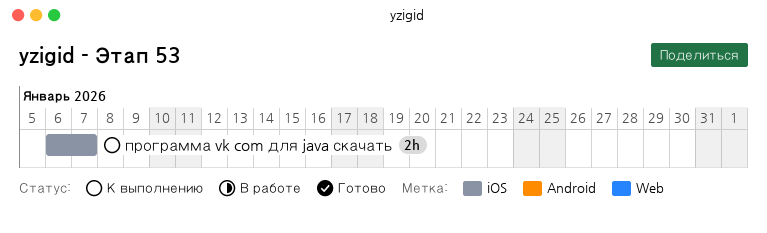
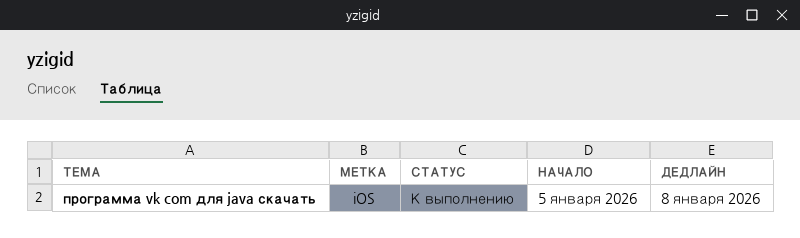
программа vk com для java скачать, start: Jan 6 -> Jan 5
программа vk com для java скачать, due: Jan 7 -> Jan 8

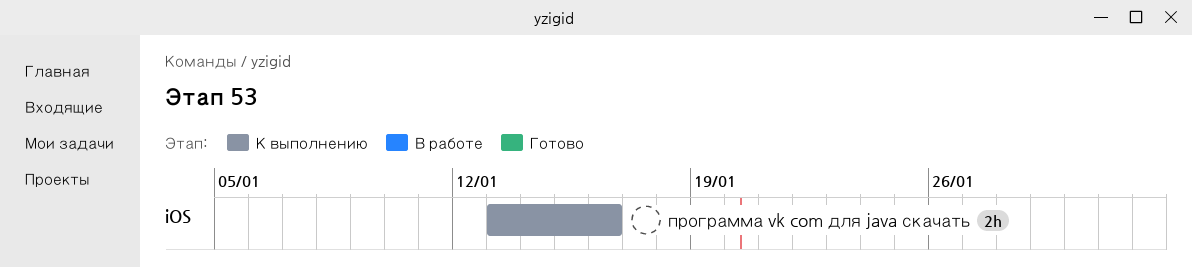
программа vk com для java скачать, start: Jan 5 -> Jan 13
программа vk com для java скачать, due: Jan 8 -> Jan 16

